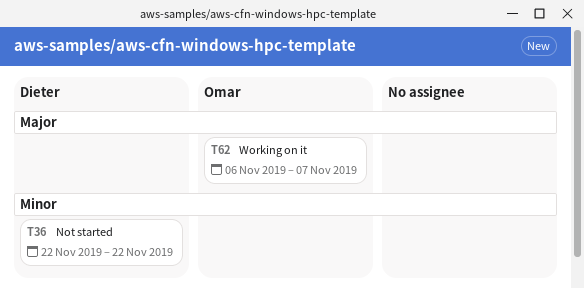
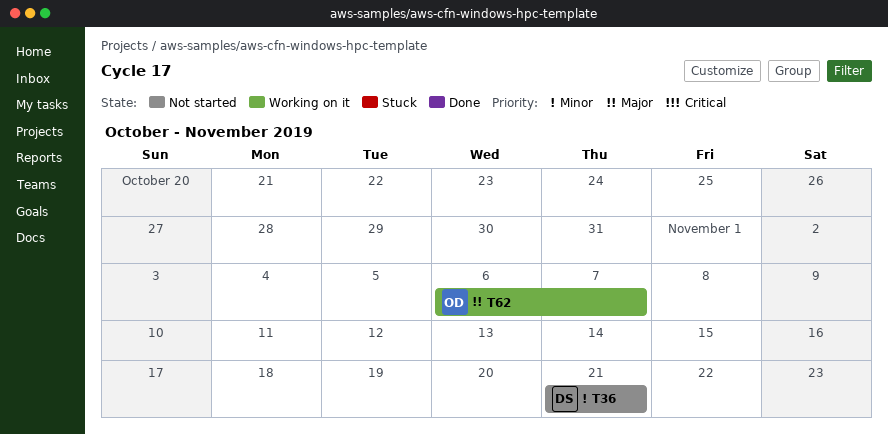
T36, start: Nov 22 -> Nov 21
T36, due: Nov 22 -> Nov 21

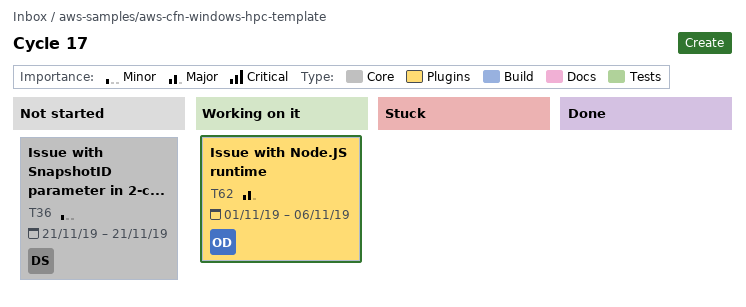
T62, start: Nov 6 -> Nov 1
T62, due: Nov 7 -> Nov 6

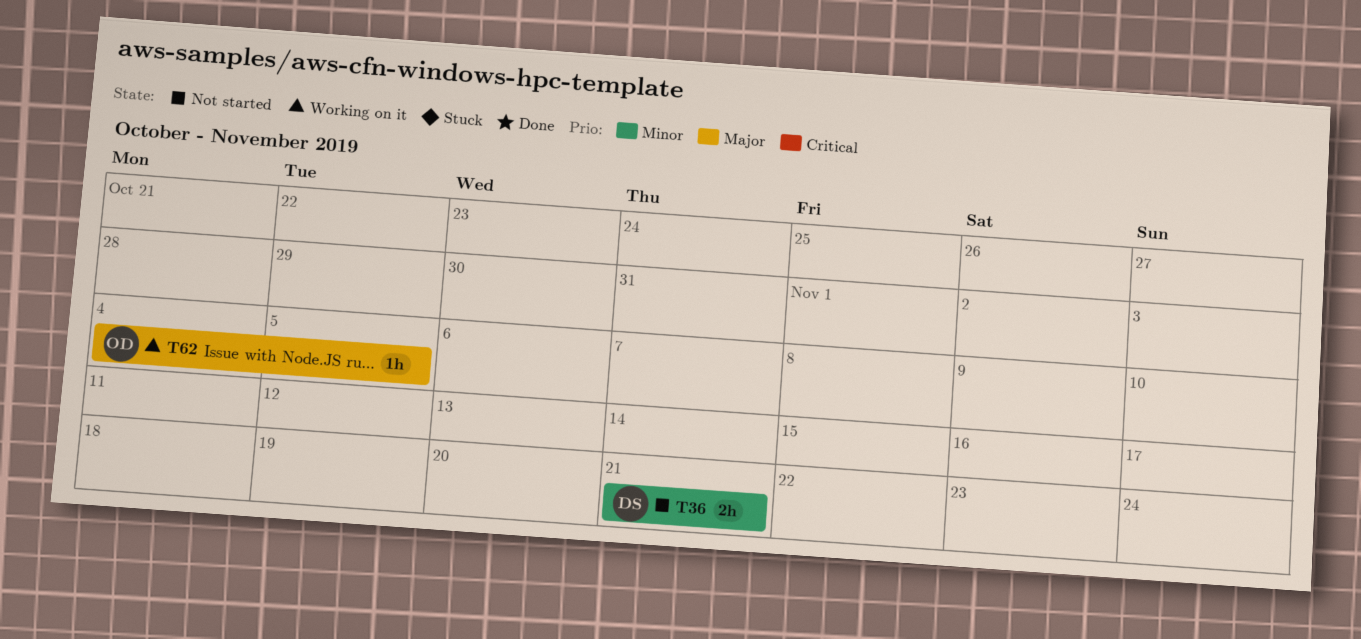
T62, start: Nov 1 -> Nov 4
T62, due: Nov 6 -> Nov 5

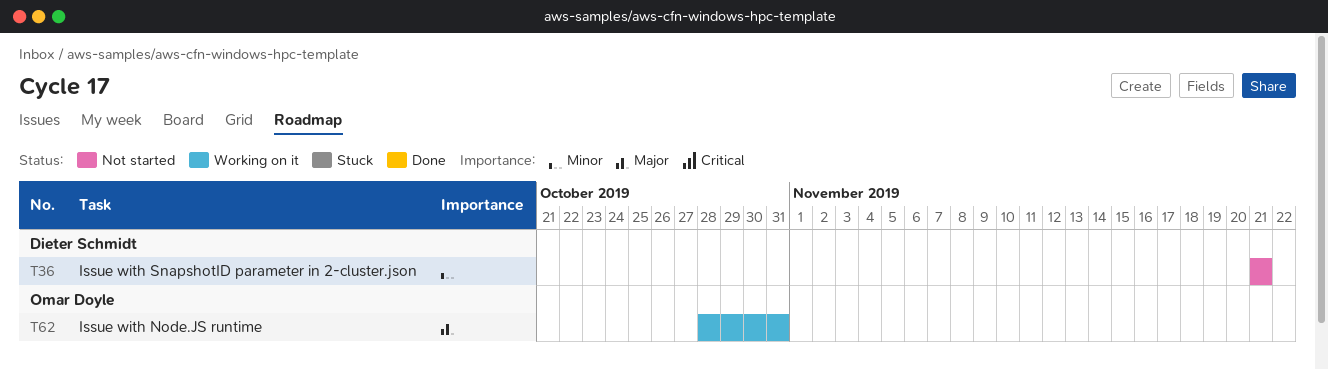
T62, start: Nov 4 -> Oct 28
T62, due: Nov 5 -> Oct 31

